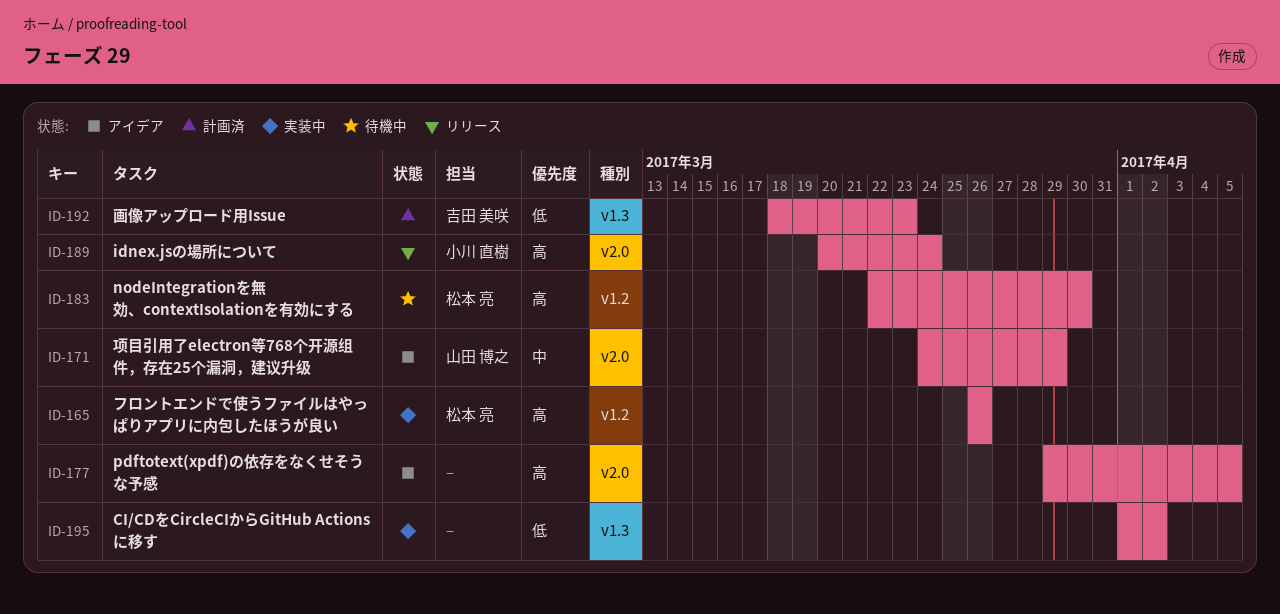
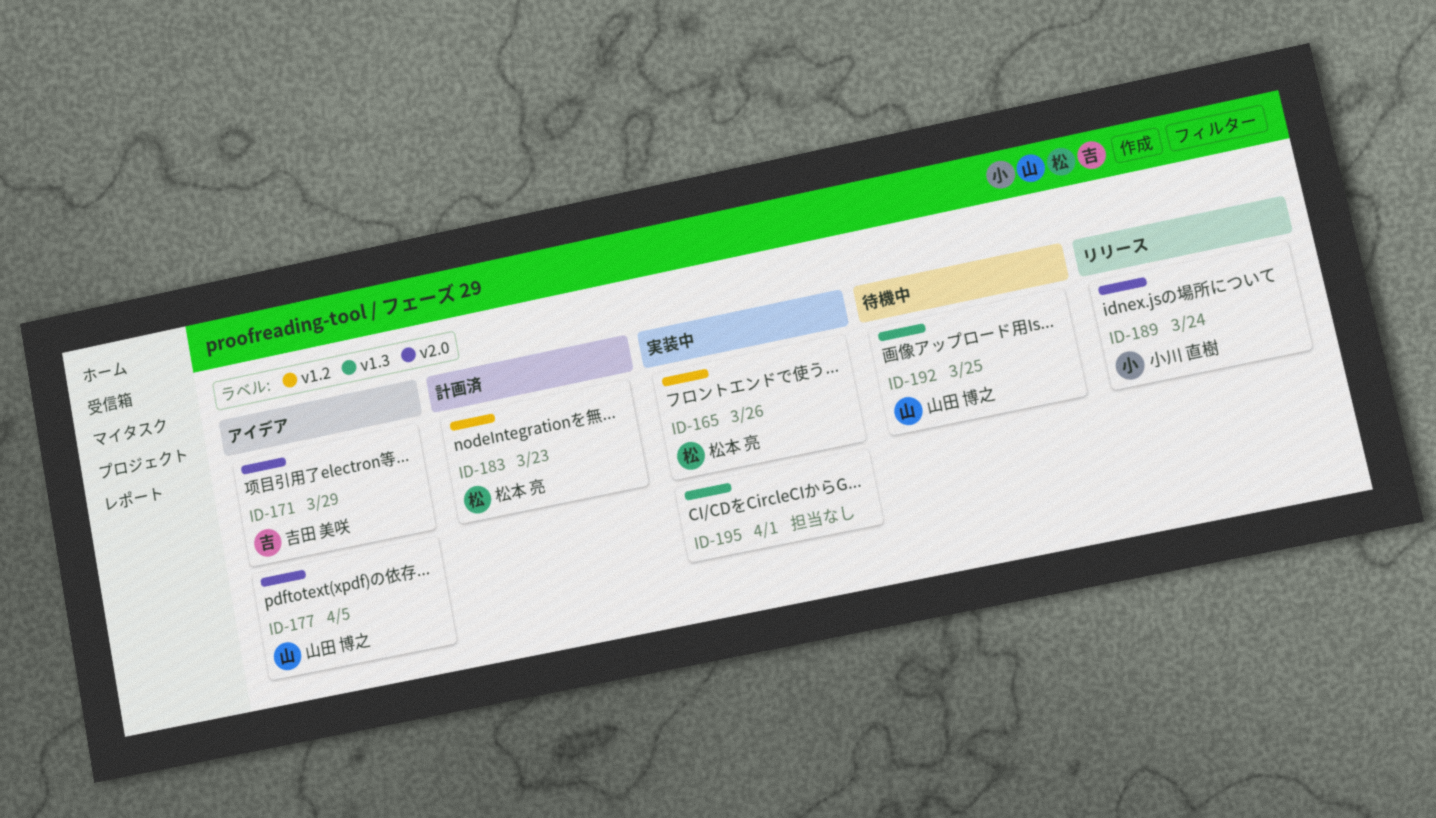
ID-171, owner: 山田 博之 -> 吉田 美咲
ID-177, owner: none -> 山田 博之
ID-183, status: 待機中 -> 計画済
ID-183, due: Mar 30 -> Mar 23
ID-192, status: 計画済 -> 待機中
ID-192, owner: 吉田 美咲 -> 山田 博之
ID-192, due: Mar 23 -> Mar 25
ID-195, due: Apr 2 -> Apr 1

